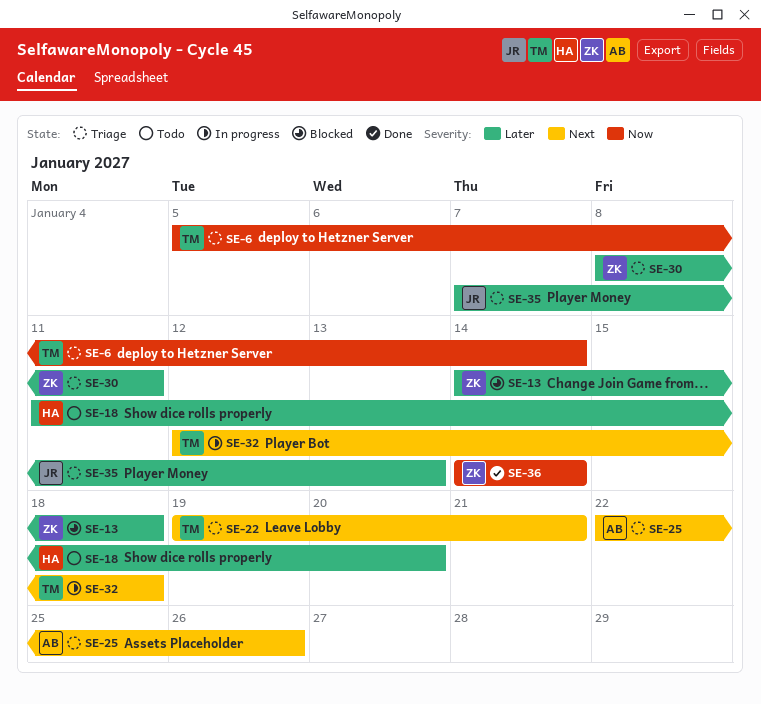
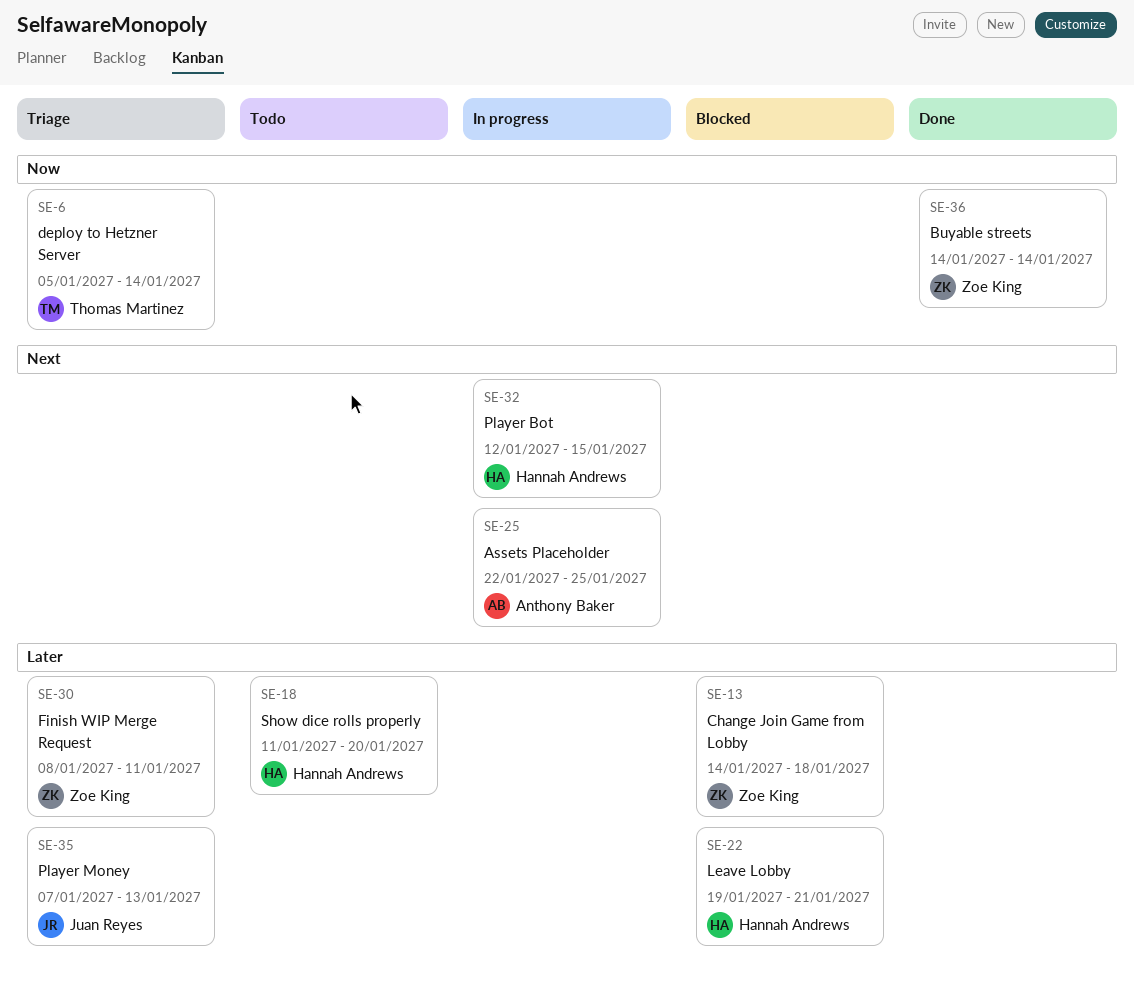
SE-22, status: Triage -> Blocked
SE-22, owner: Thomas Martinez -> Hannah Andrews
SE-22, priority: Next -> Later
SE-25, status: Triage -> In progress
SE-25, due: Jan 26 -> Jan 25
SE-32, owner: Thomas Martinez -> Hannah Andrews
SE-32, due: Jan 18 -> Jan 15

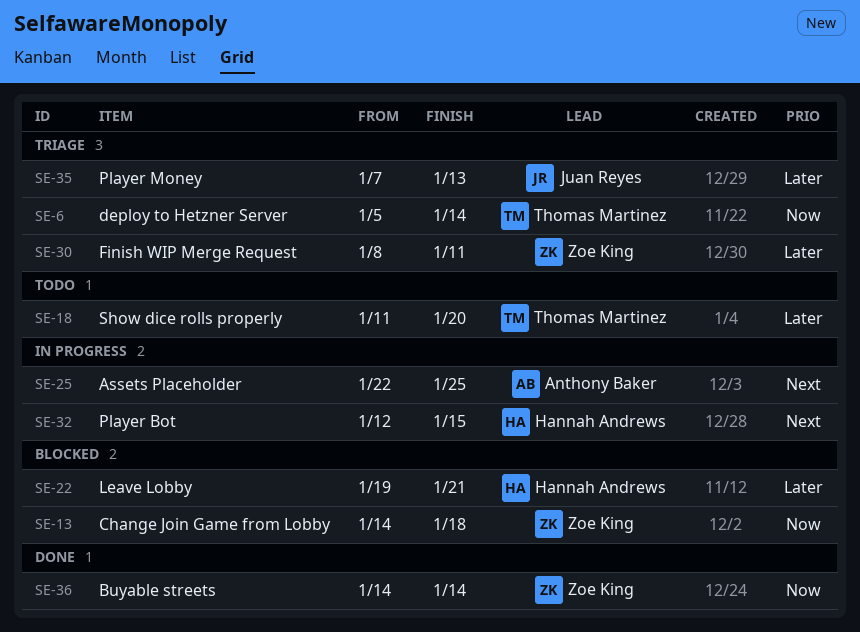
SE-13, priority: Later -> Now
SE-18, owner: Hannah Andrews -> Thomas Martinez

